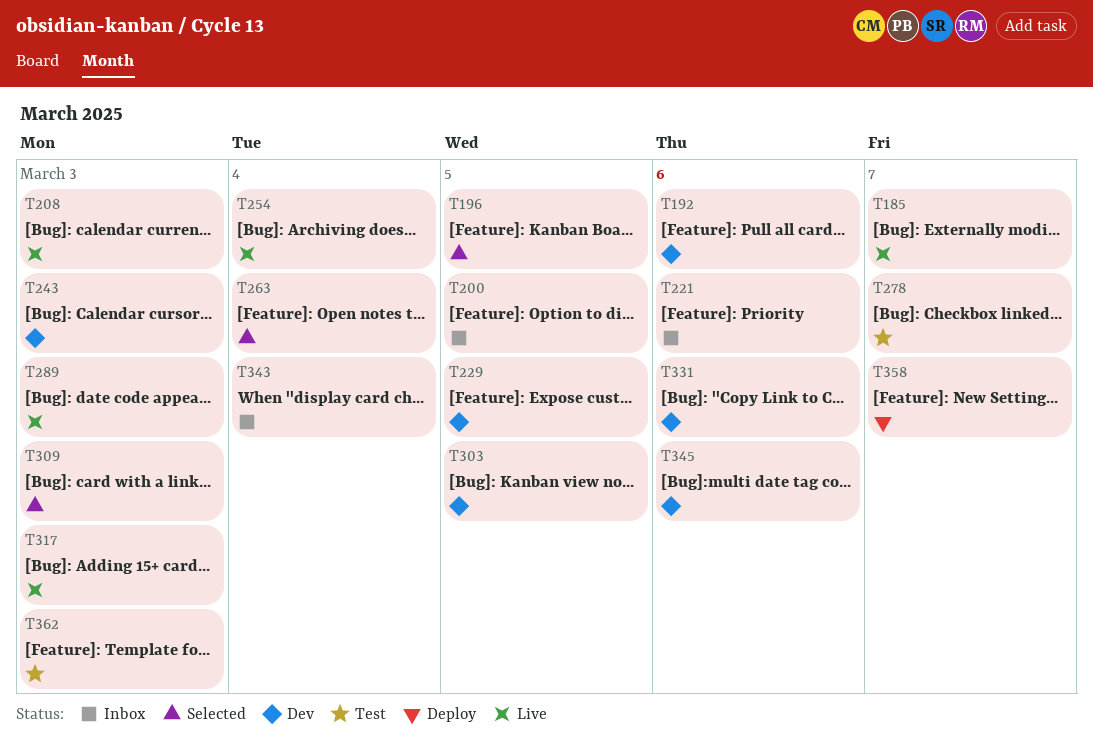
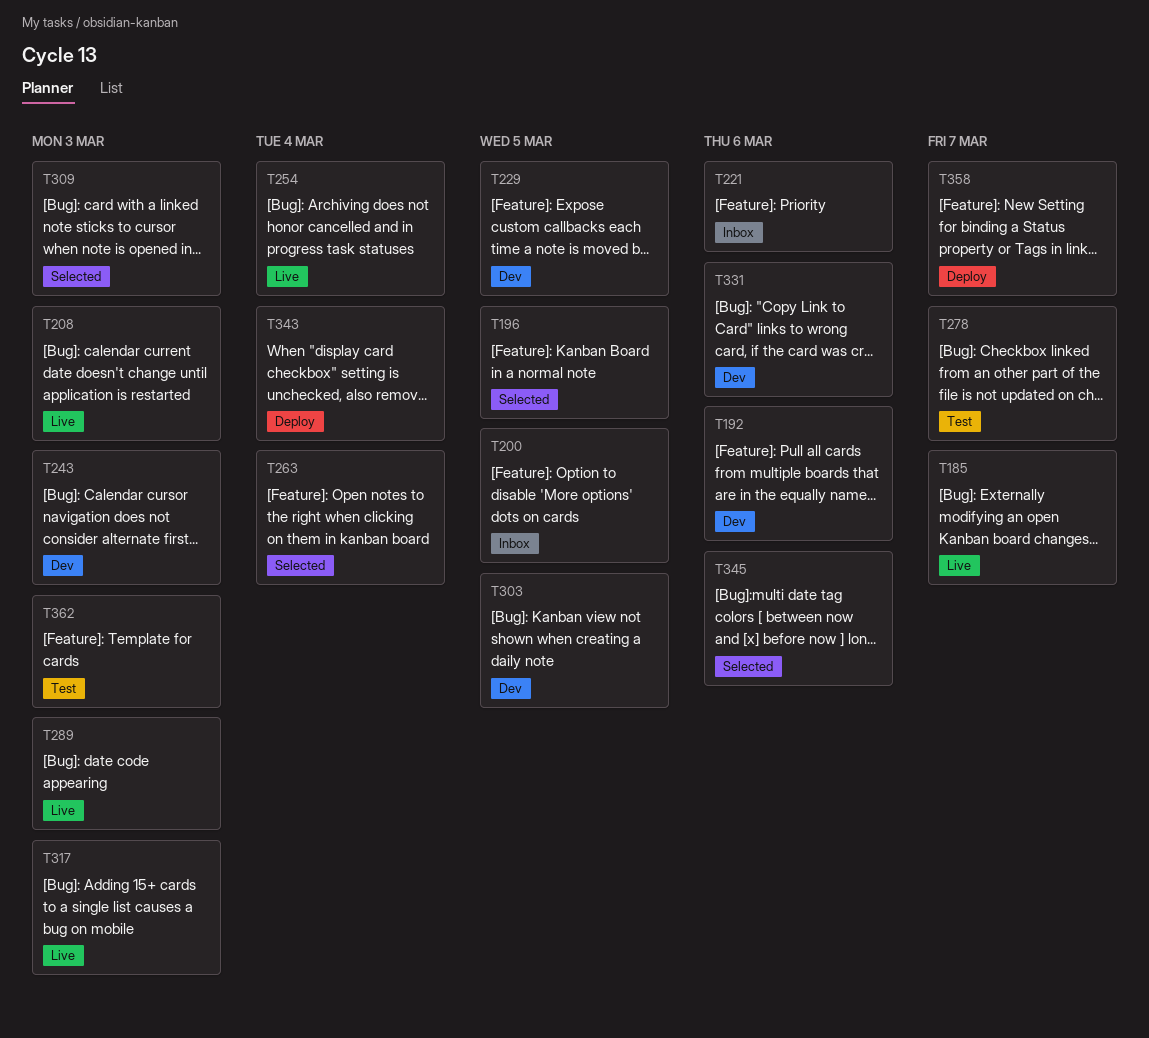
T343, status: Inbox -> Deploy
T345, status: Dev -> Selected

